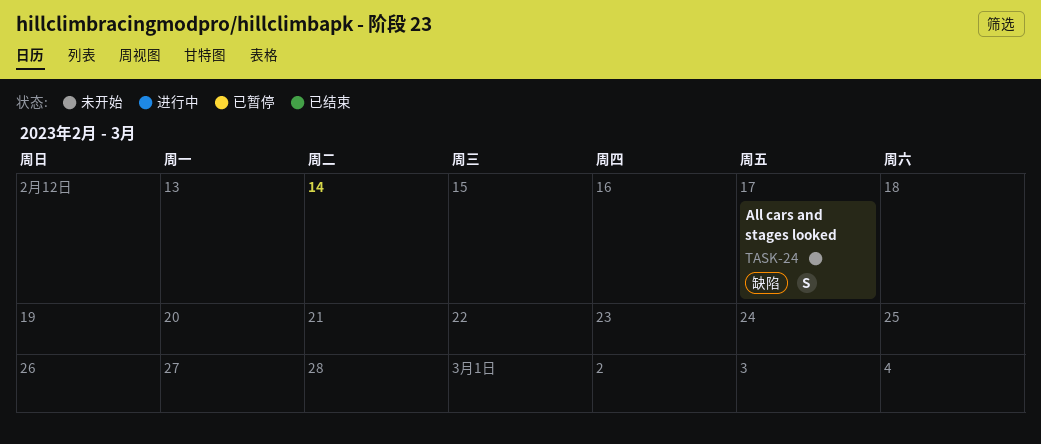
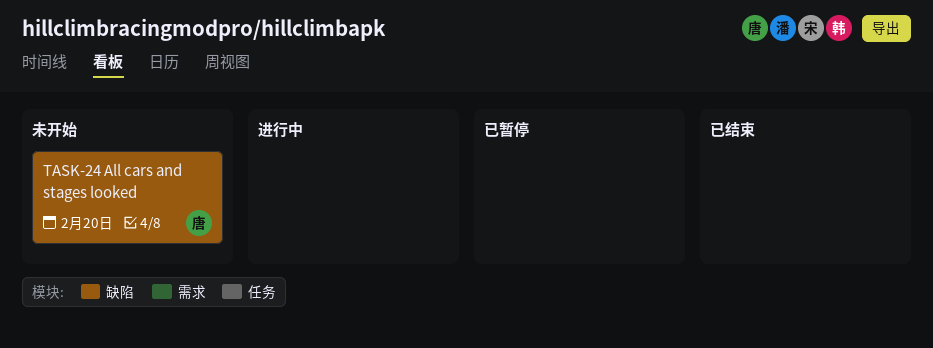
TASK-24, due: Feb 17 -> Feb 20

